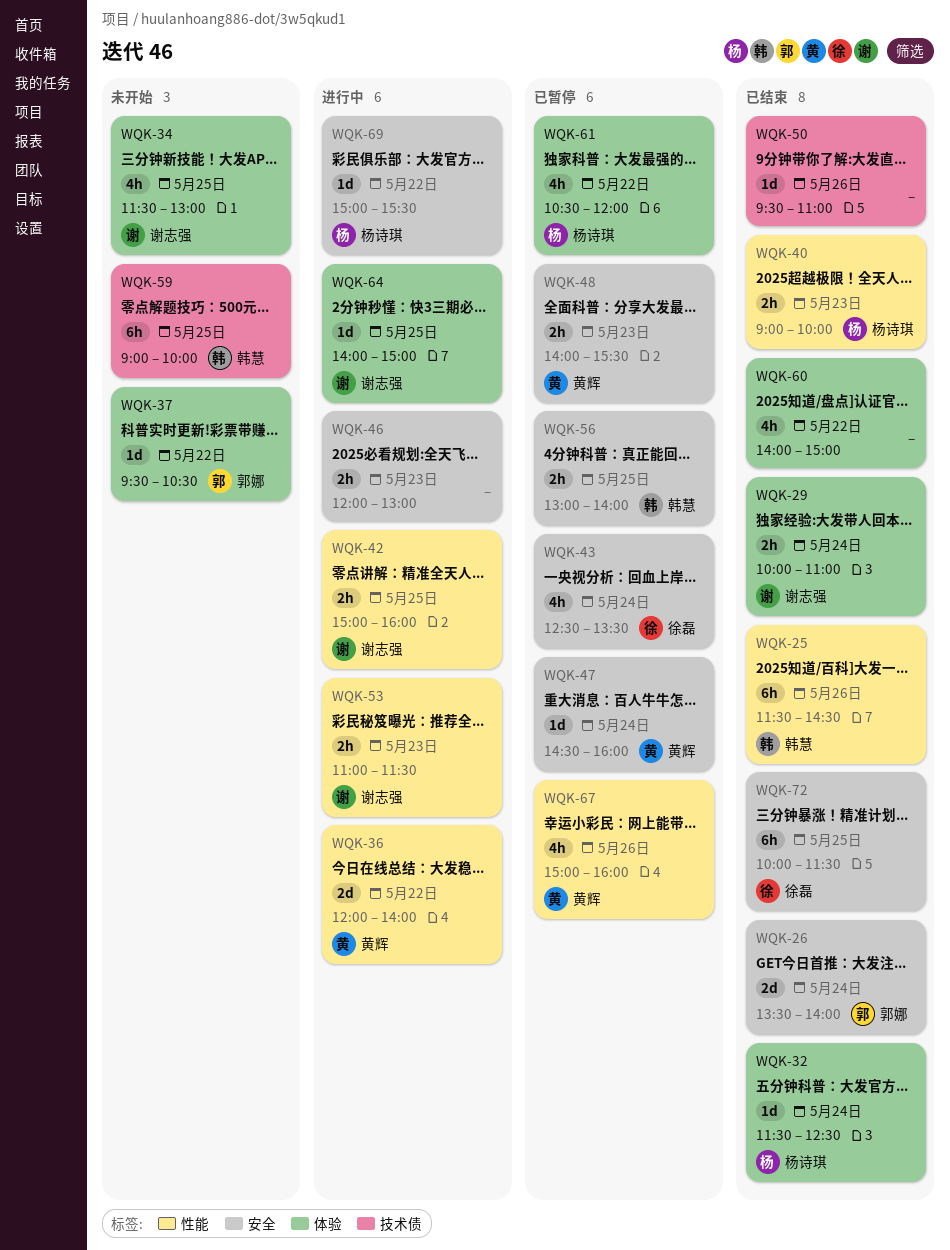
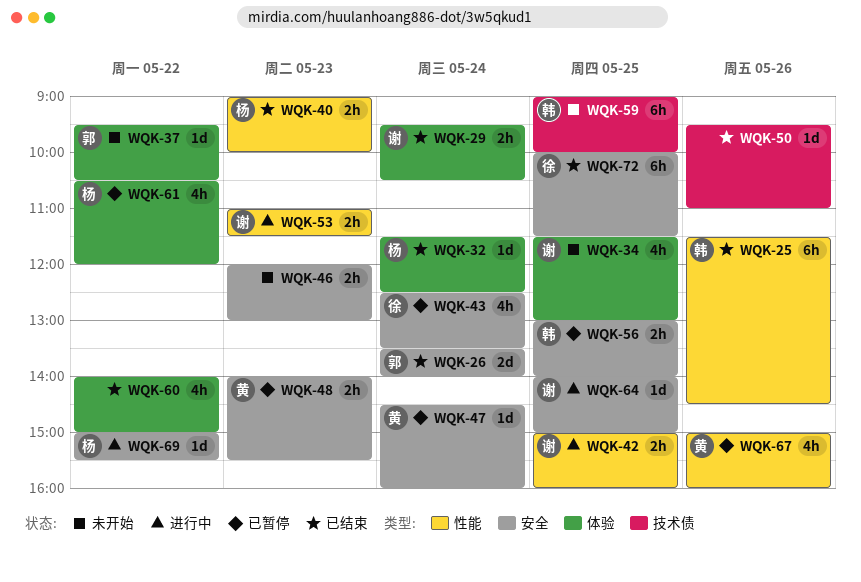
WQK-29, begins: 10:00 -> 09:30
WQK-29, ends: 11:00 -> 10:30
WQK-36: present -> none
WQK-46, status: 进行中 -> 未开始
WQK-64, label: 体验 -> 安全

